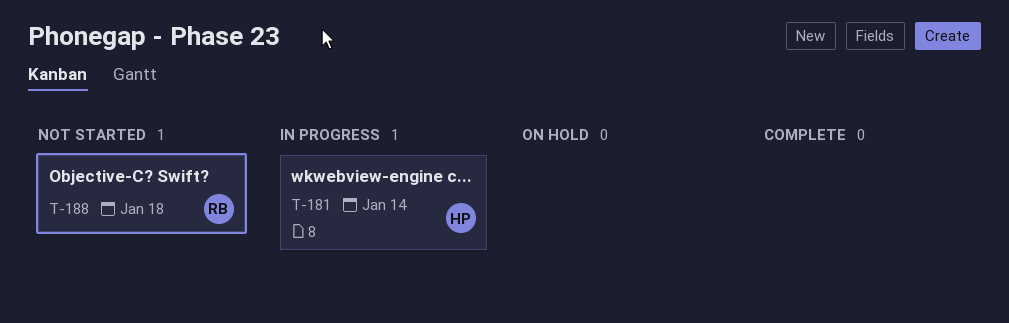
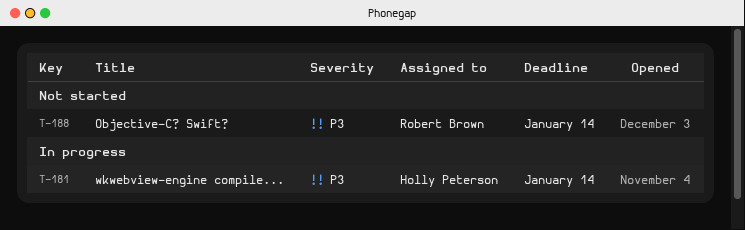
T-188, due: Jan 18 -> Jan 14

